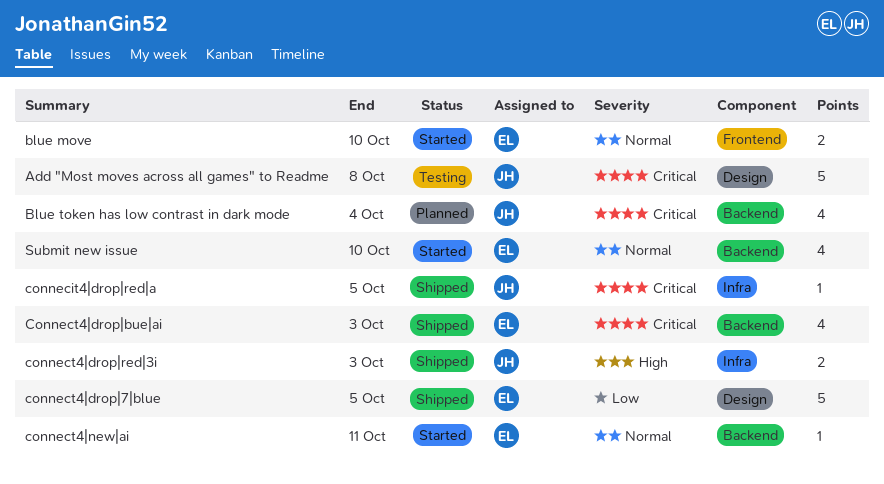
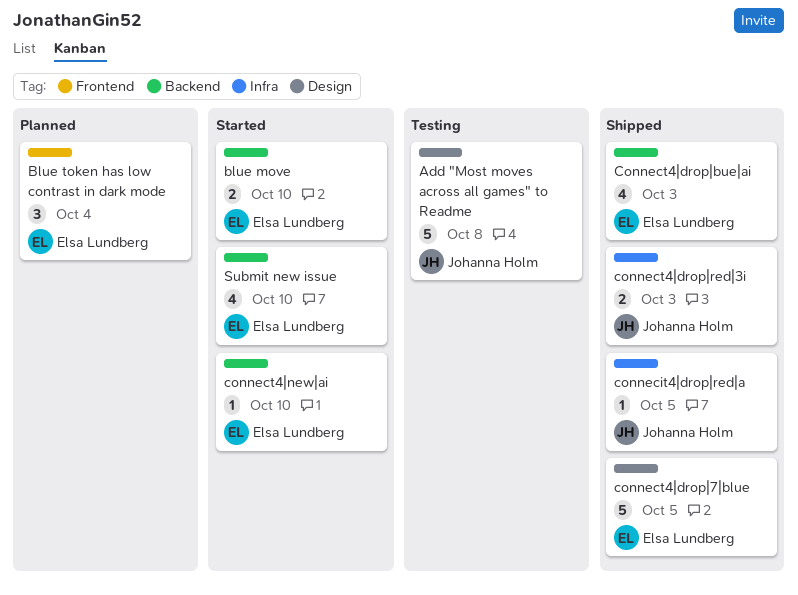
blue move, label: Frontend -> Backend
Blue token has low contrast in dark mode, owner: Johanna Holm -> Elsa Lundberg
Blue token has low contrast in dark mode, label: Backend -> Frontend
Blue token has low contrast in dark mode, estimate: 4 -> 3
connect4|new|ai, due: Oct 11 -> Oct 10

